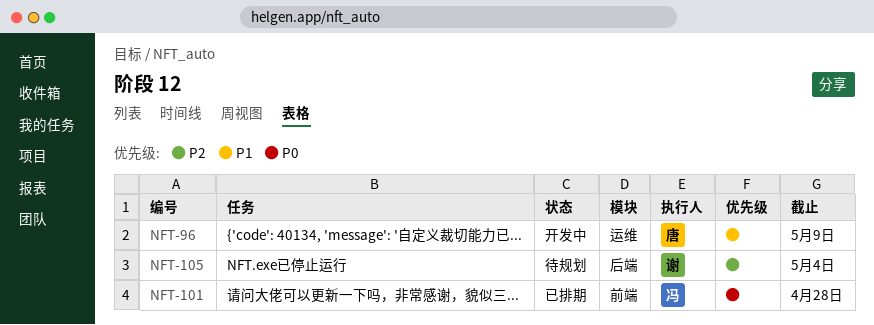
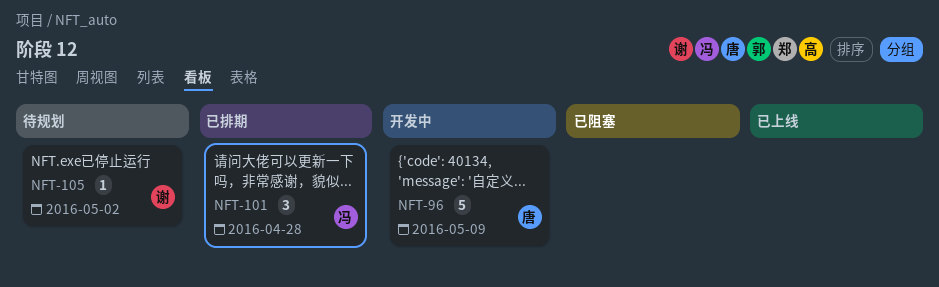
NFT-105, due: May 4 -> May 2

